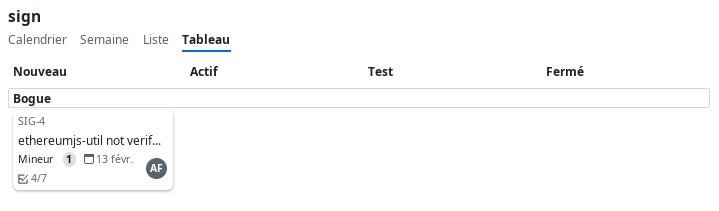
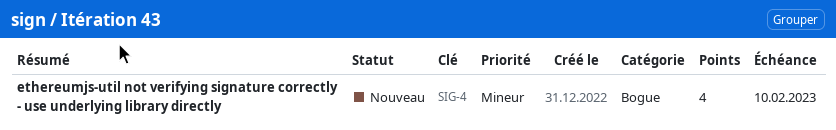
SIG-4, estimate: 1 -> 4
SIG-4, due: Feb 13 -> Feb 10

